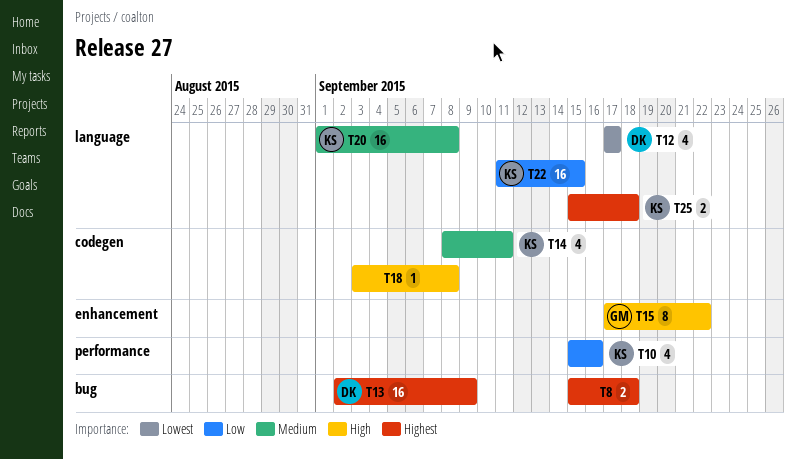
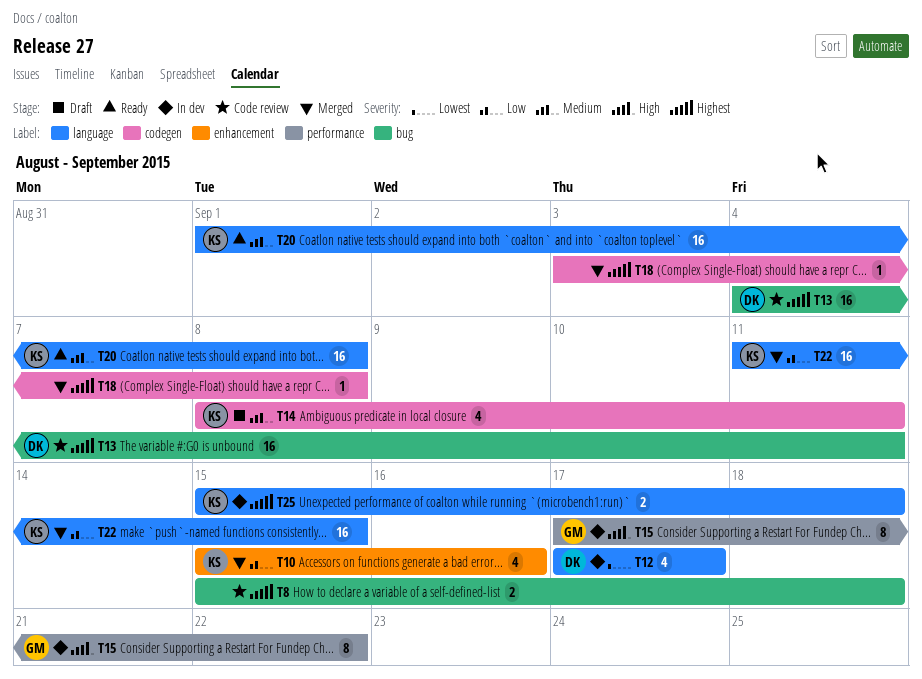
T10, label: performance -> enhancement
T13, start: Sep 2 -> Sep 4
T13, due: Sep 9 -> Sep 11
T15, label: enhancement -> performance
T18, priority: High -> Highest

